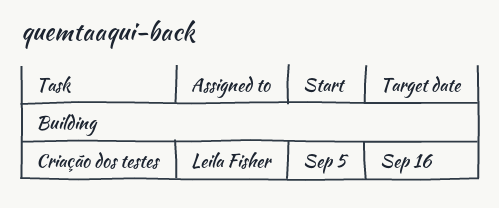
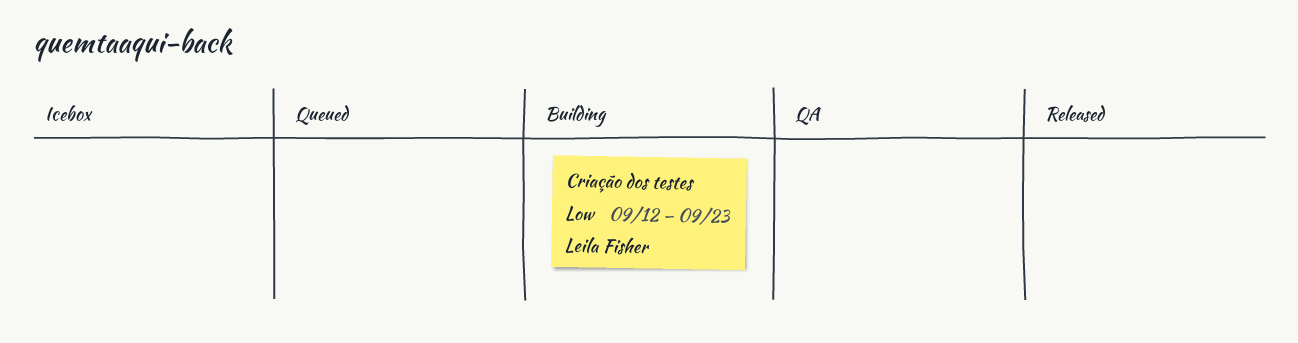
Criação dos testes, start: Sep 5 -> Sep 12
Criação dos testes, due: Sep 16 -> Sep 23

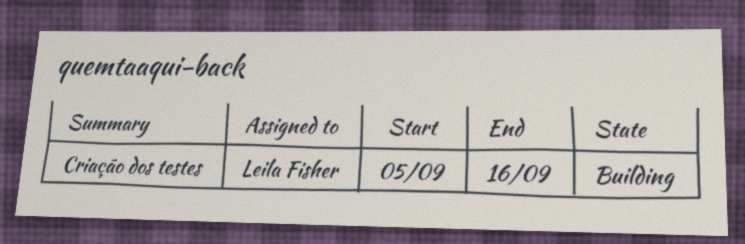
Criação dos testes, start: Sep 12 -> Sep 5
Criação dos testes, due: Sep 23 -> Sep 16

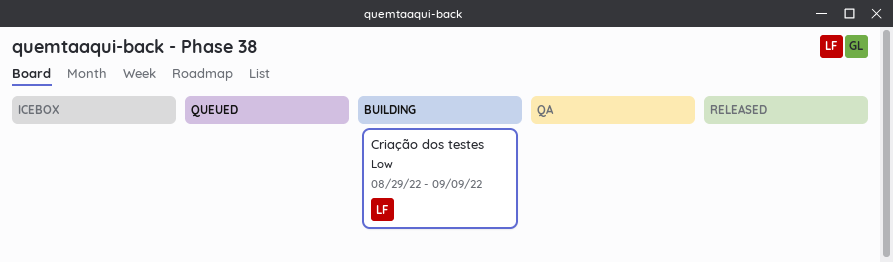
Criação dos testes, start: Sep 5 -> Aug 29
Criação dos testes, due: Sep 16 -> Sep 9

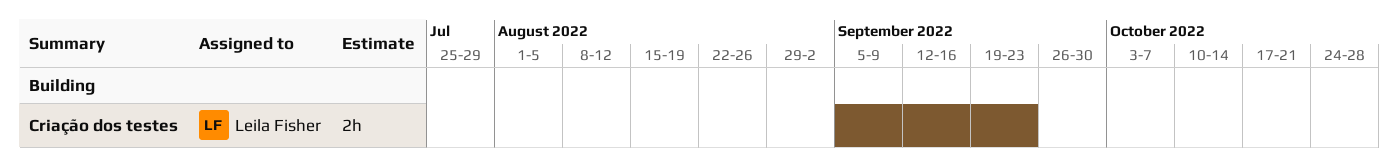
Criação dos testes, start: Aug 29 -> Sep 5
Criação dos testes, due: Sep 9 -> Sep 23

